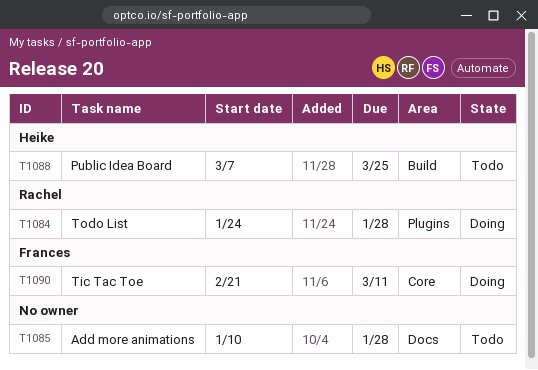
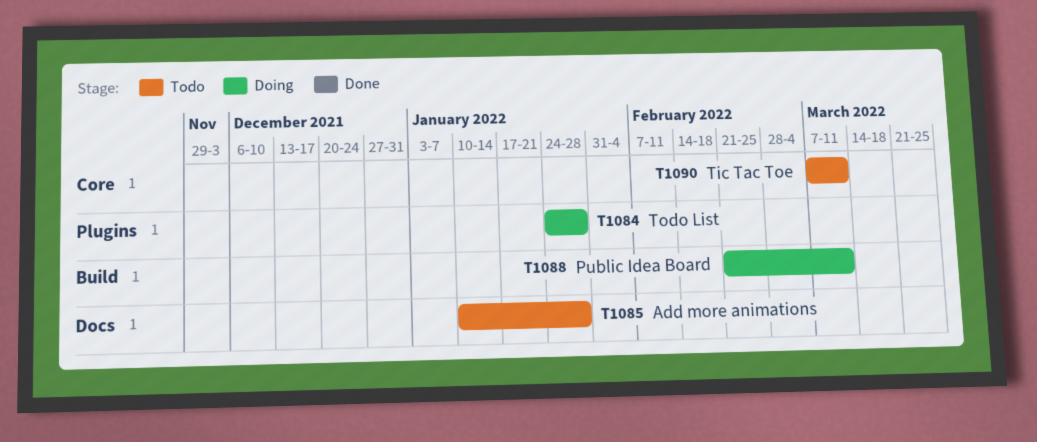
T1088, status: Todo -> Doing
T1088, start: Mar 7 -> Feb 21
T1088, due: Mar 25 -> Mar 11
T1090, status: Doing -> Todo
T1090, start: Feb 21 -> Mar 7

